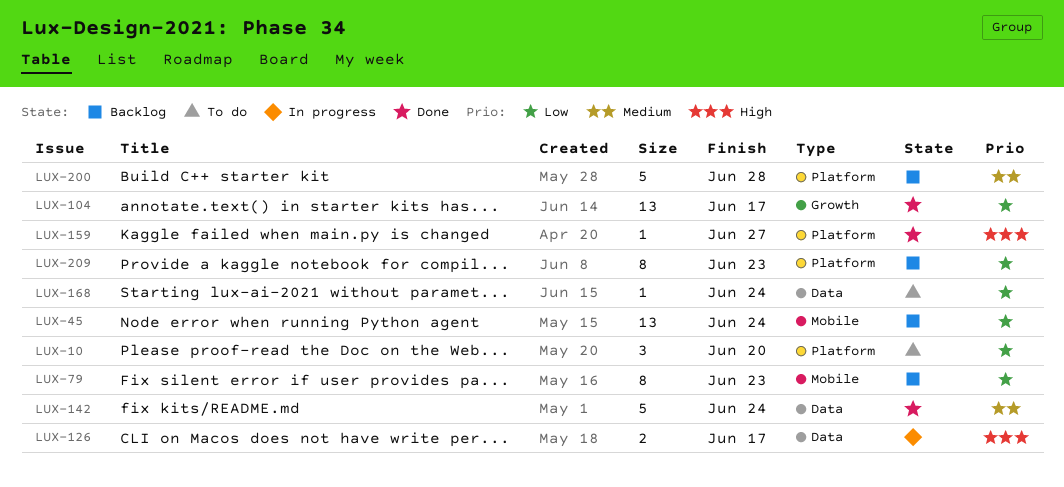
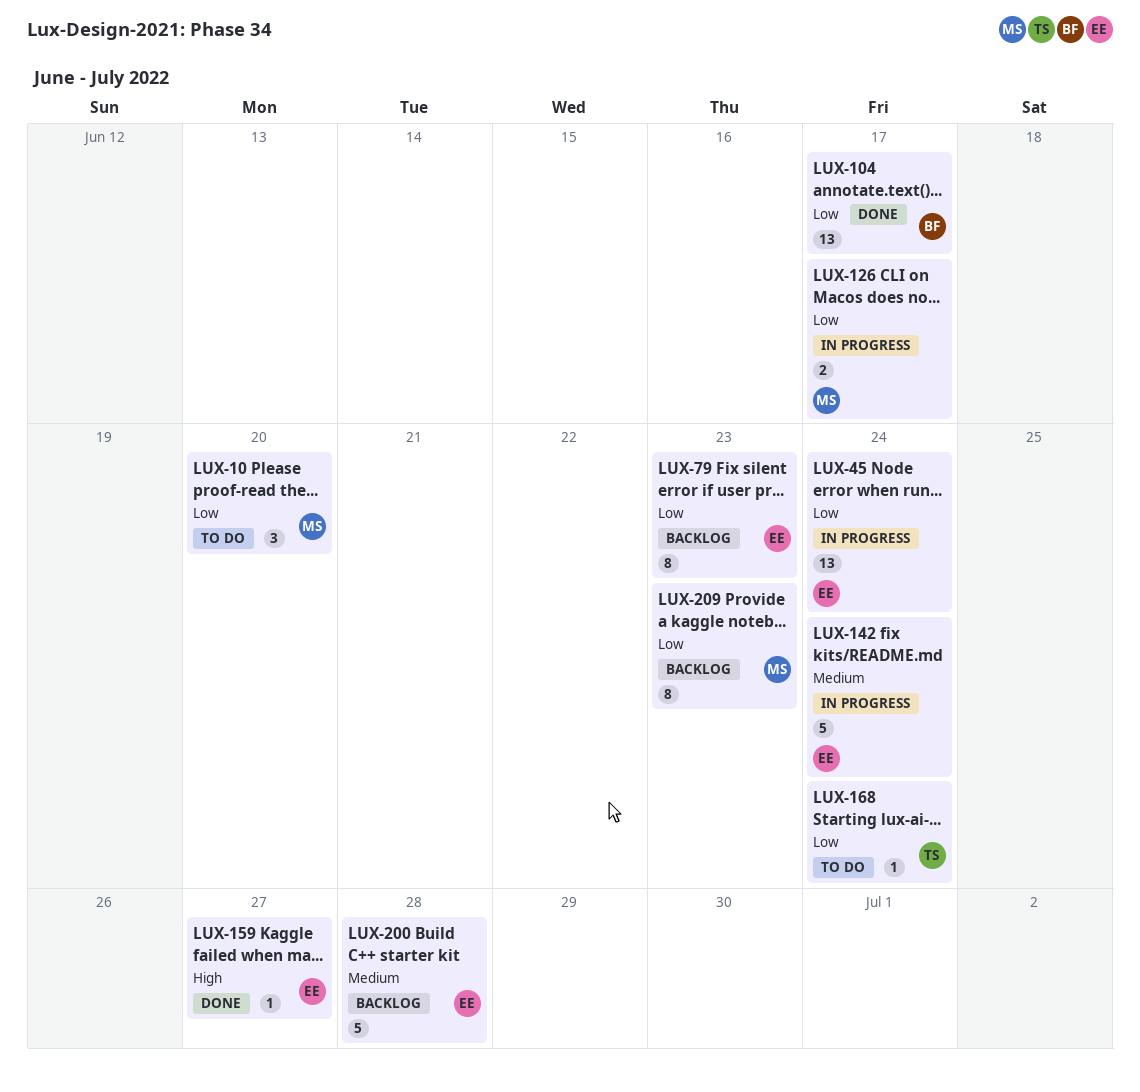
LUX-45, status: Backlog -> In progress
LUX-126, priority: High -> Low
LUX-142, status: Done -> In progress

